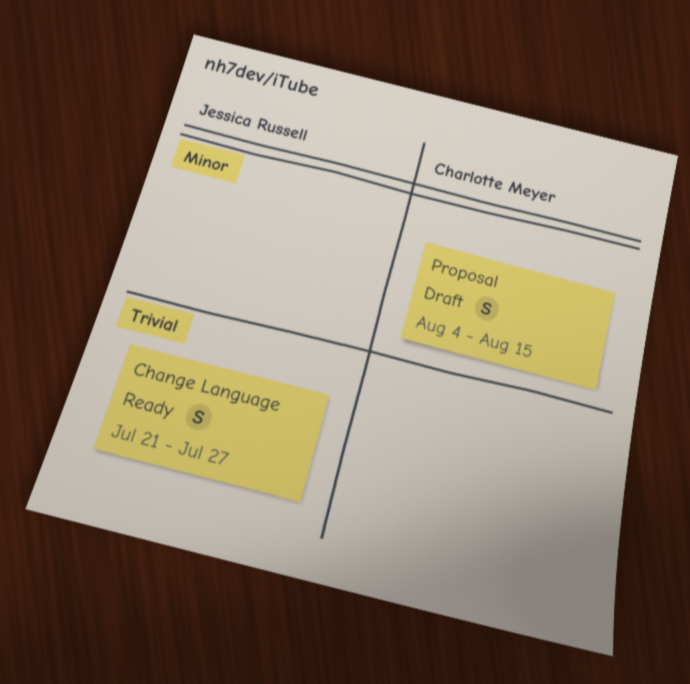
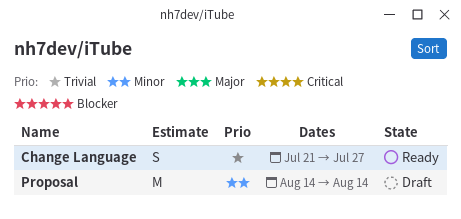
Proposal, estimate: S -> M
Proposal, start: Aug 4 -> Aug 14
Proposal, due: Aug 15 -> Aug 14

